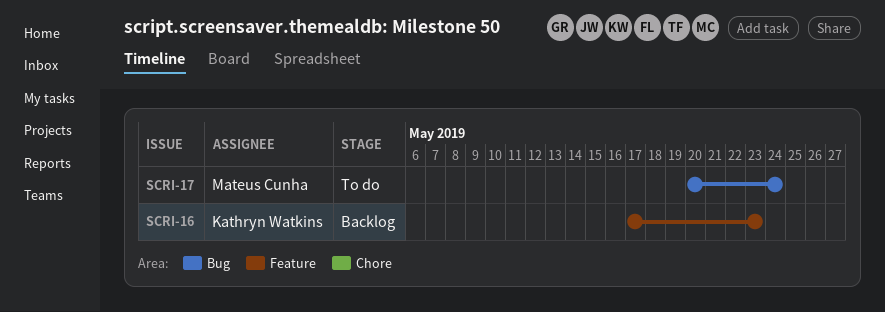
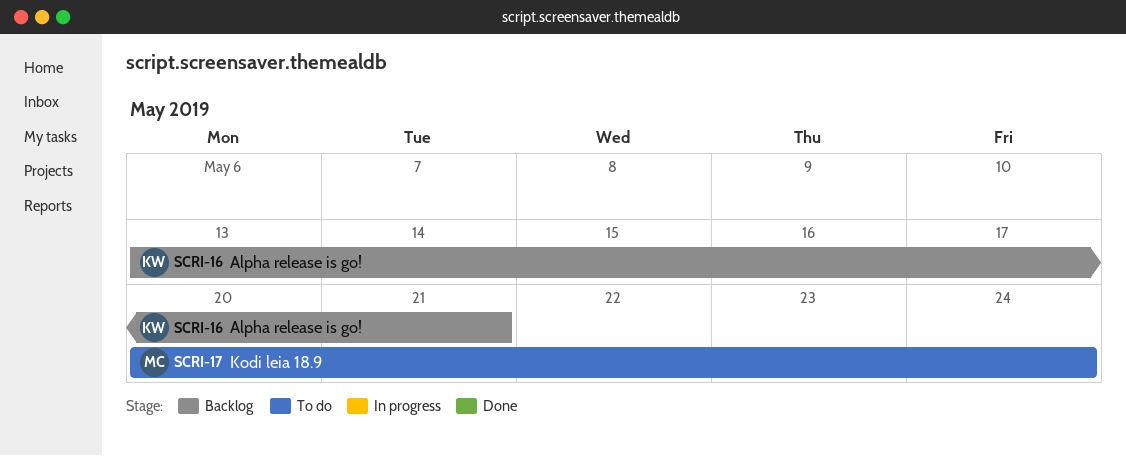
SCRI-16, start: May 17 -> May 13
SCRI-16, due: May 23 -> May 21

